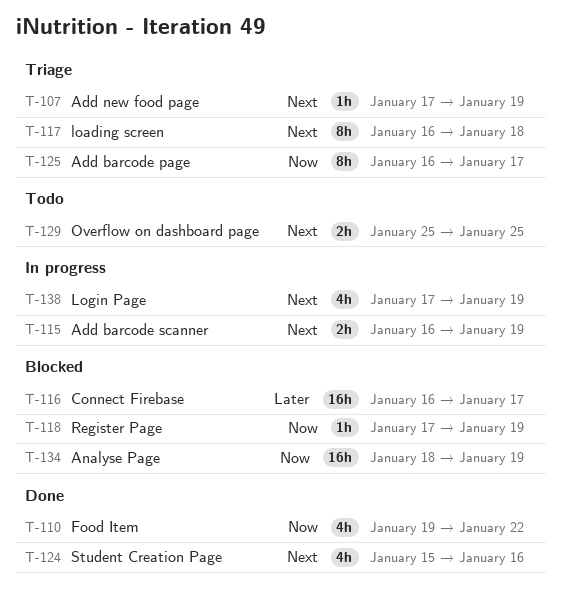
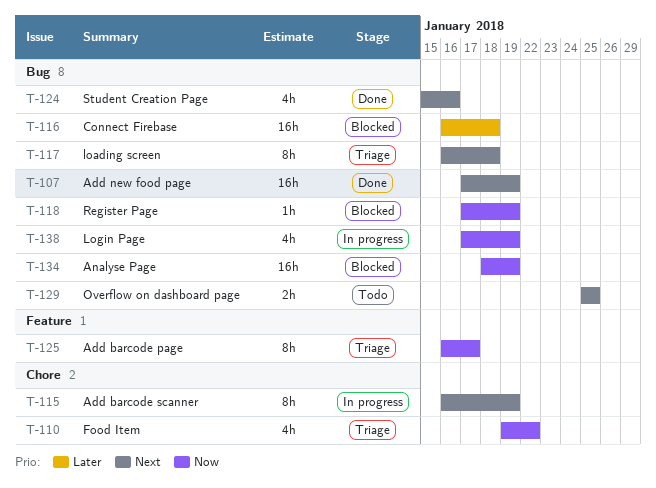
T-107, status: Triage -> Done
T-107, estimate: 1h -> 16h
T-110, status: Done -> Triage
T-115, estimate: 2h -> 8h
T-116, due: Jan 17 -> Jan 18
T-138, priority: Next -> Now

